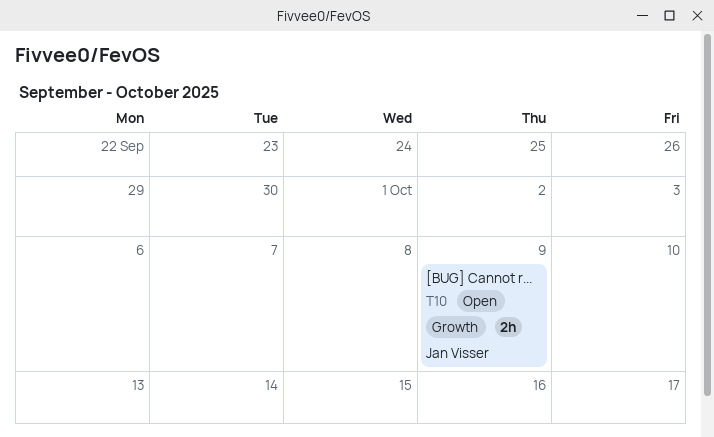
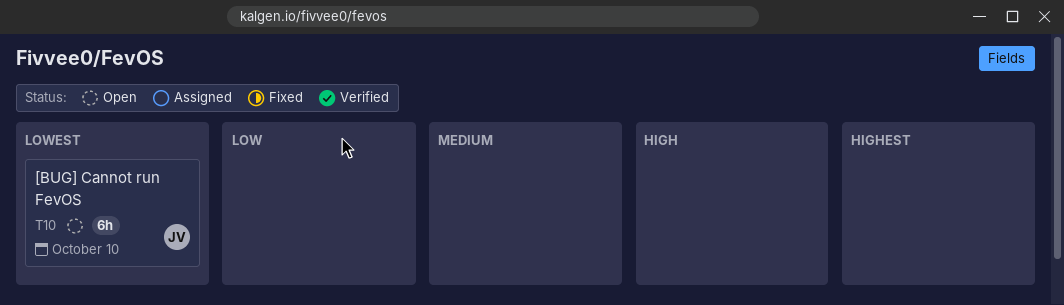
T10, estimate: 2h -> 6h
T10, due: Oct 9 -> Oct 10

